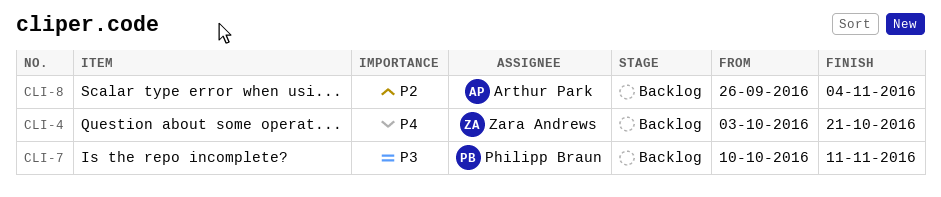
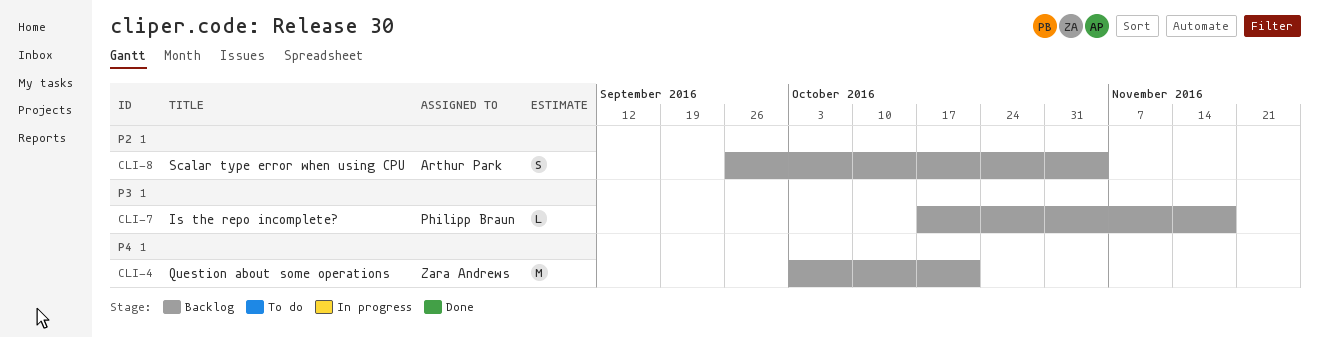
CLI-7, start: Oct 10 -> Oct 17
CLI-7, due: Nov 11 -> Nov 18

